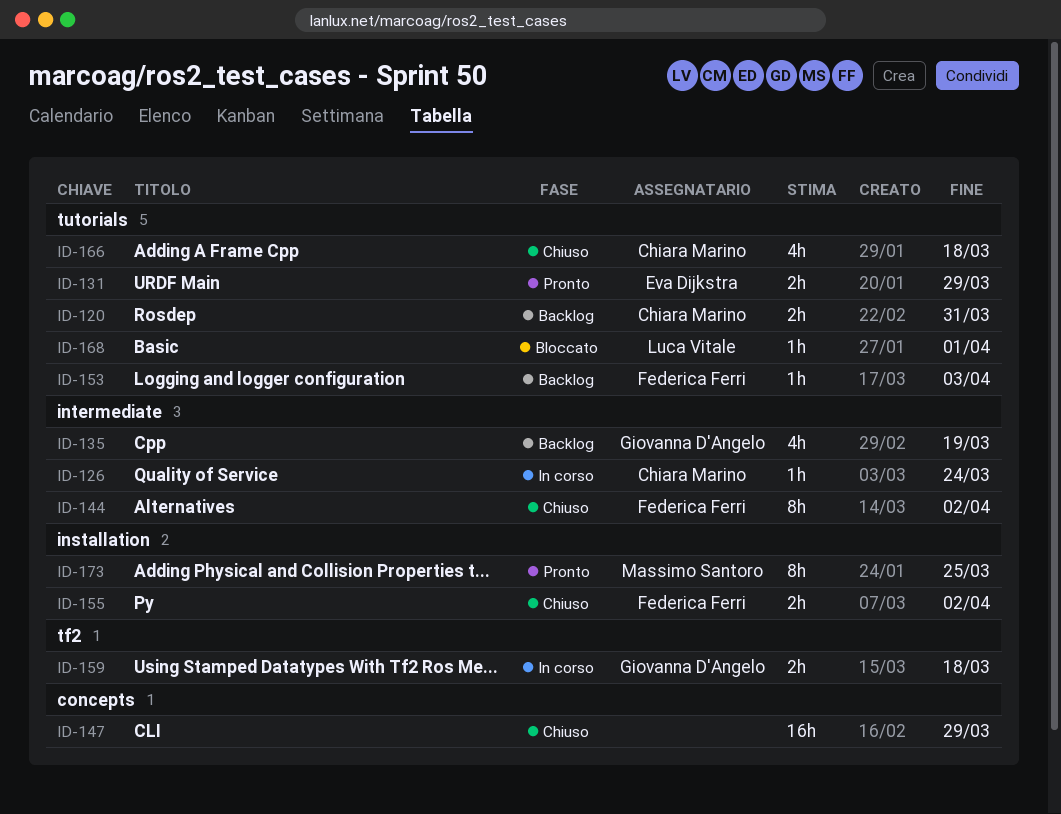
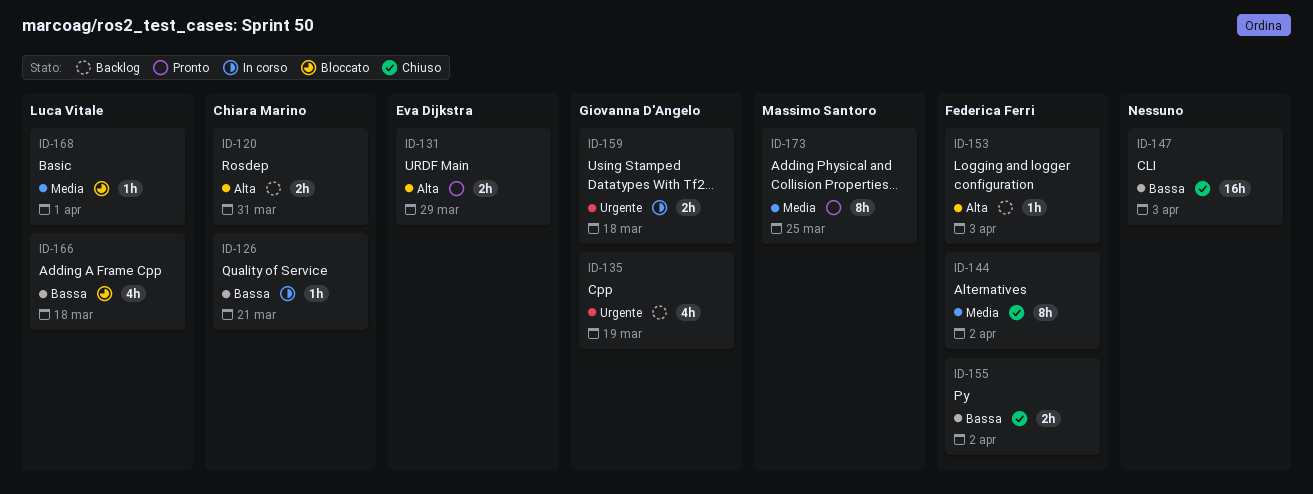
ID-126, due: Mar 24 -> Mar 21
ID-147, due: Mar 29 -> Apr 3
ID-166, status: Chiuso -> Bloccato
ID-166, owner: Chiara Marino -> Luca Vitale

